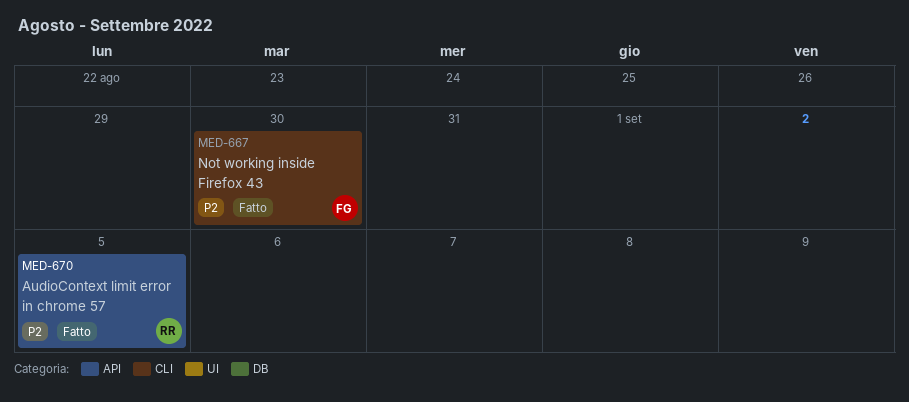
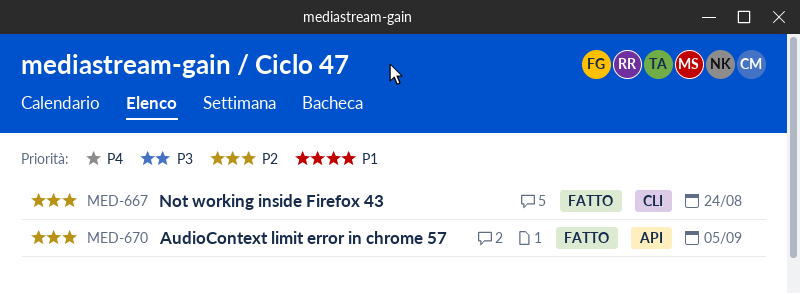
MED-667, due: Aug 30 -> Aug 24

